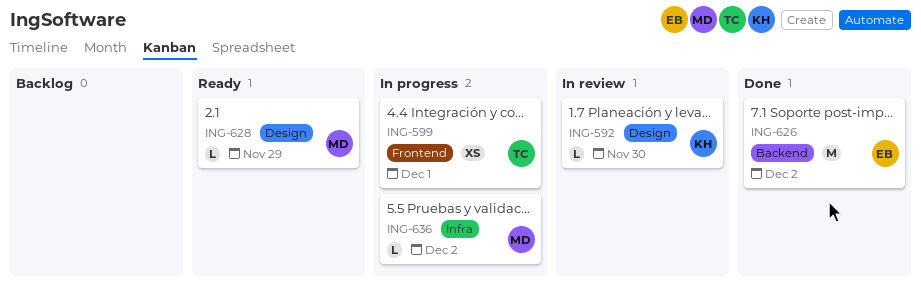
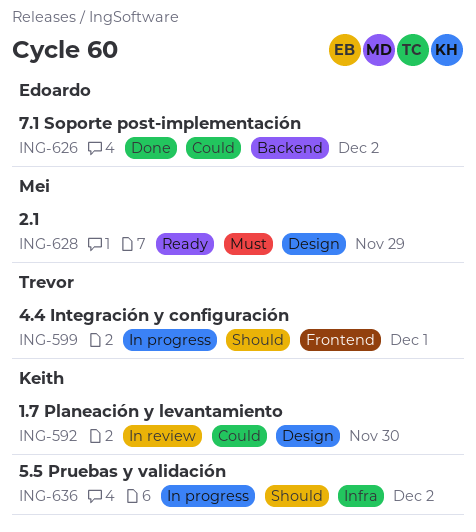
ING-636, owner: Mei -> Keith

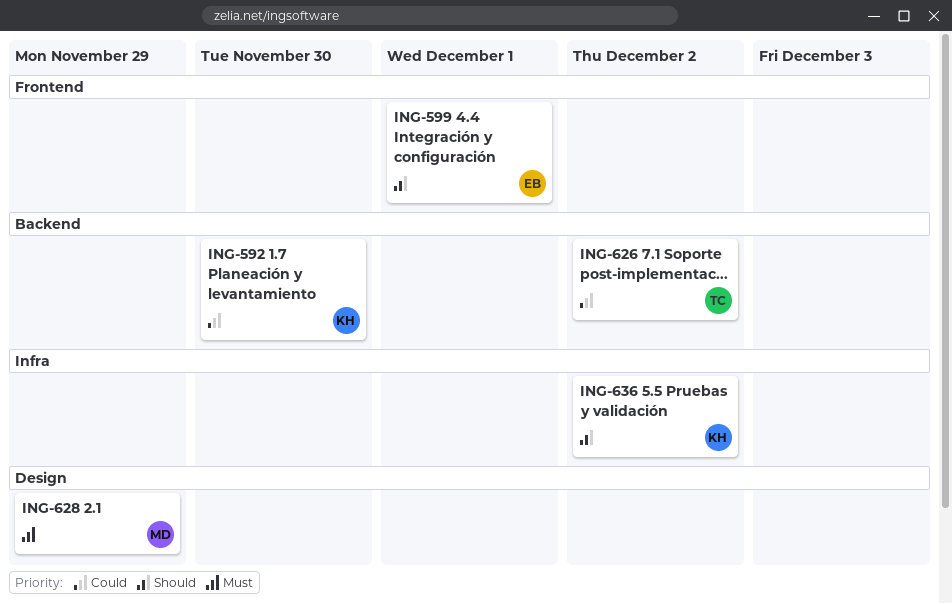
ING-592, label: Design -> Backend
ING-599, owner: Trevor -> Edoardo
ING-626, owner: Edoardo -> Trevor

